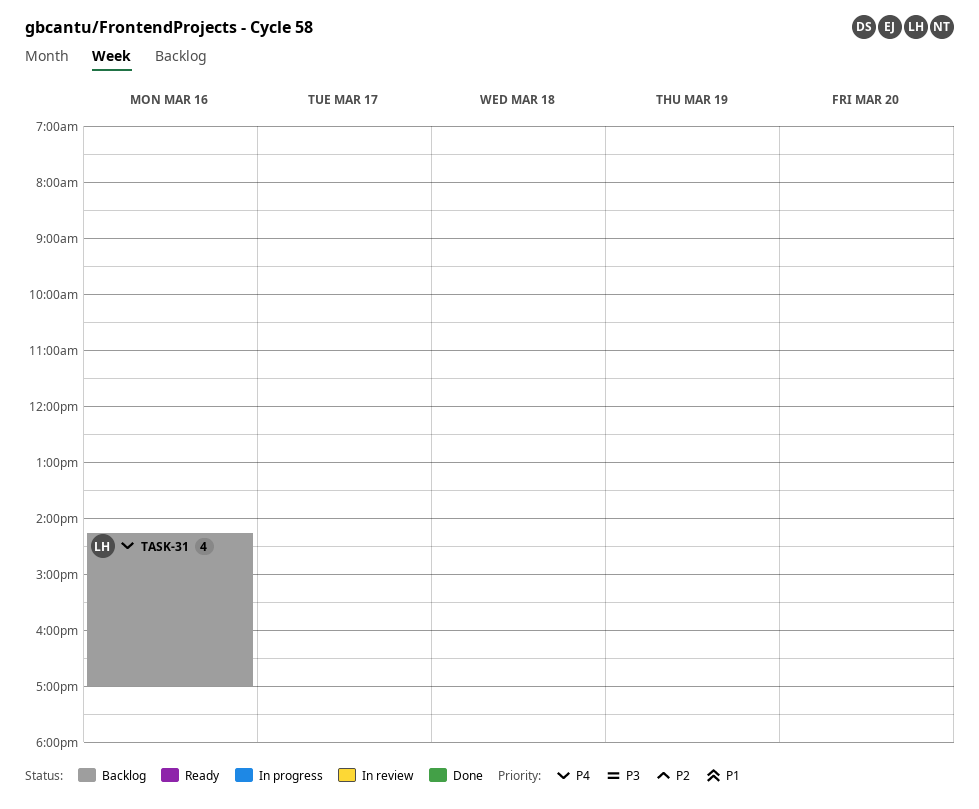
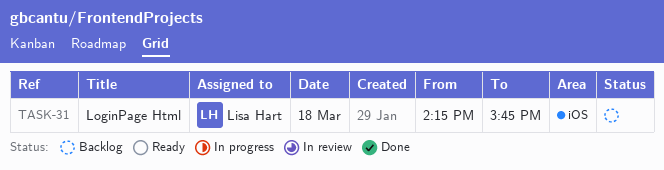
TASK-31, day: Mar 16 -> Mar 18
TASK-31, ends: 17:00 -> 15:45

